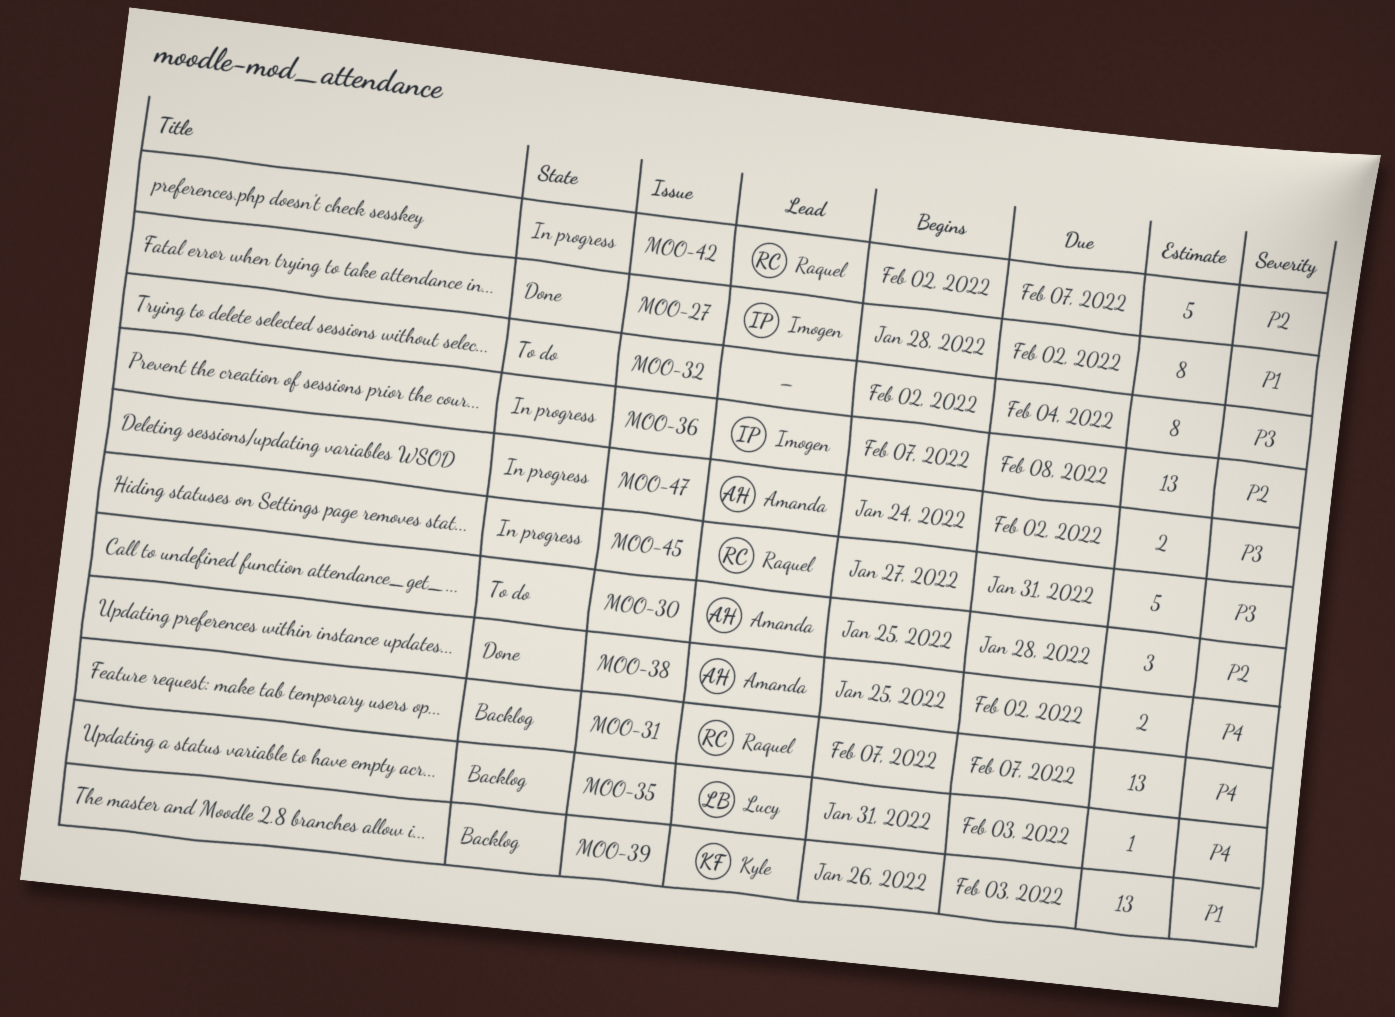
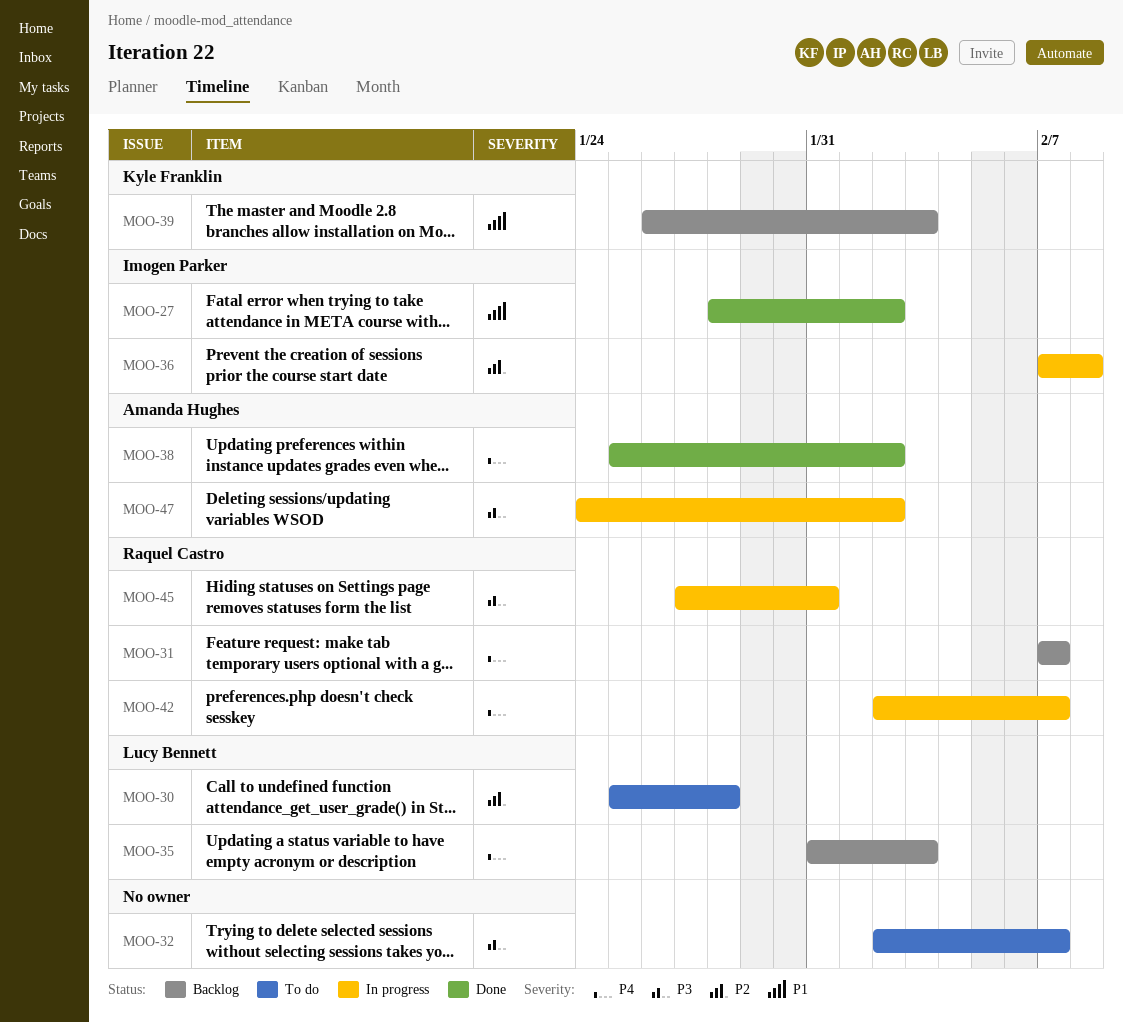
MOO-30, owner: Amanda Hughes -> Lucy Bennett
MOO-32, due: Feb 4 -> Feb 7
MOO-42, priority: P2 -> P4

